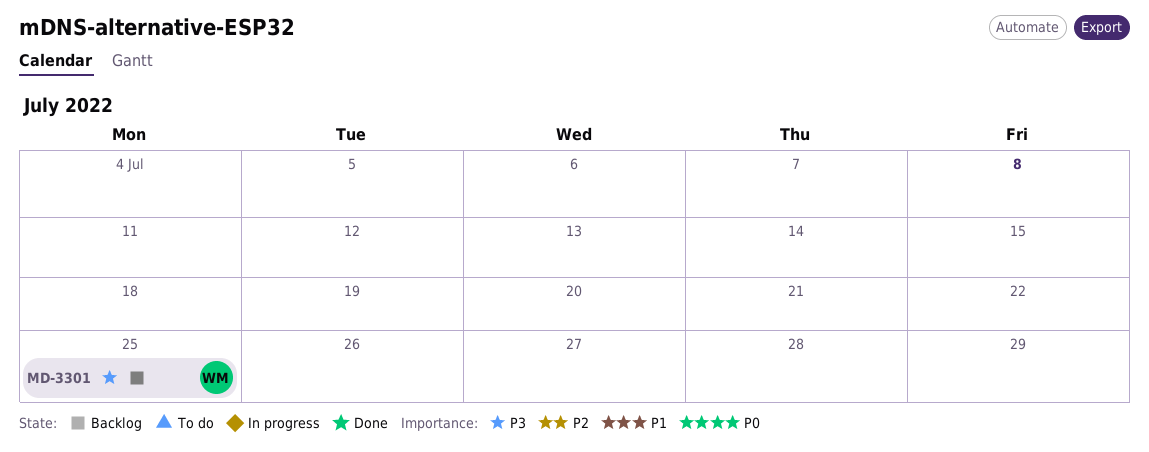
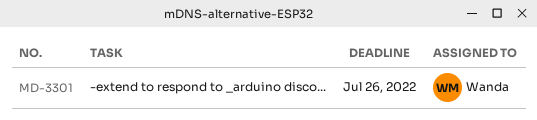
MD-3301, due: Jul 25 -> Jul 26

